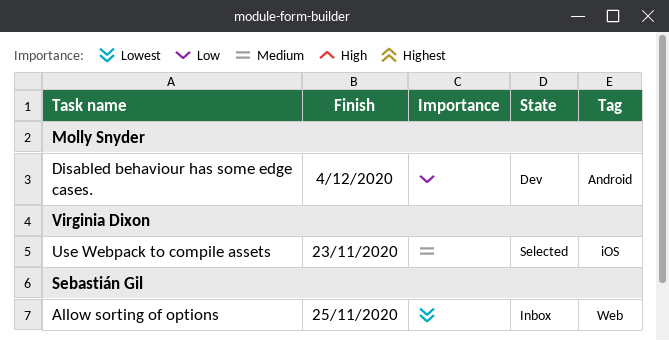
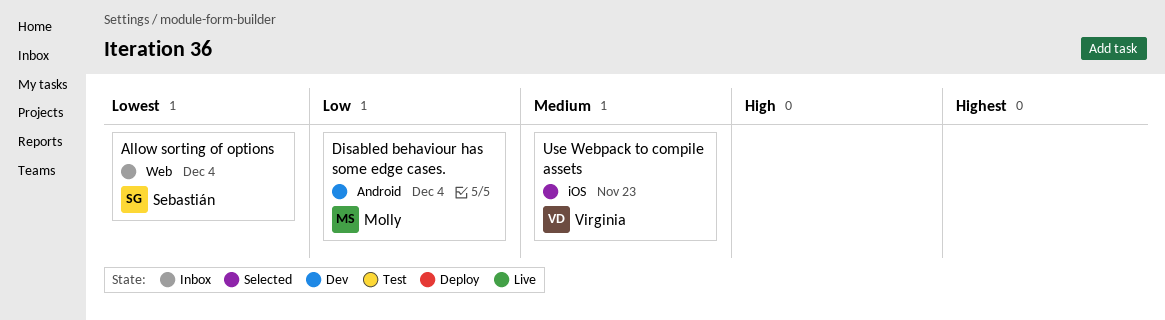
Allow sorting of options, due: Nov 25 -> Dec 4

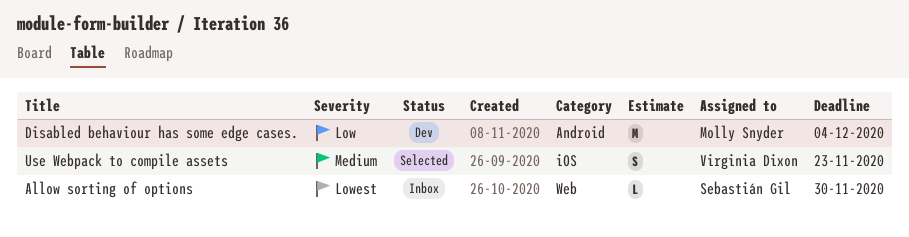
Allow sorting of options, due: Dec 4 -> Nov 30

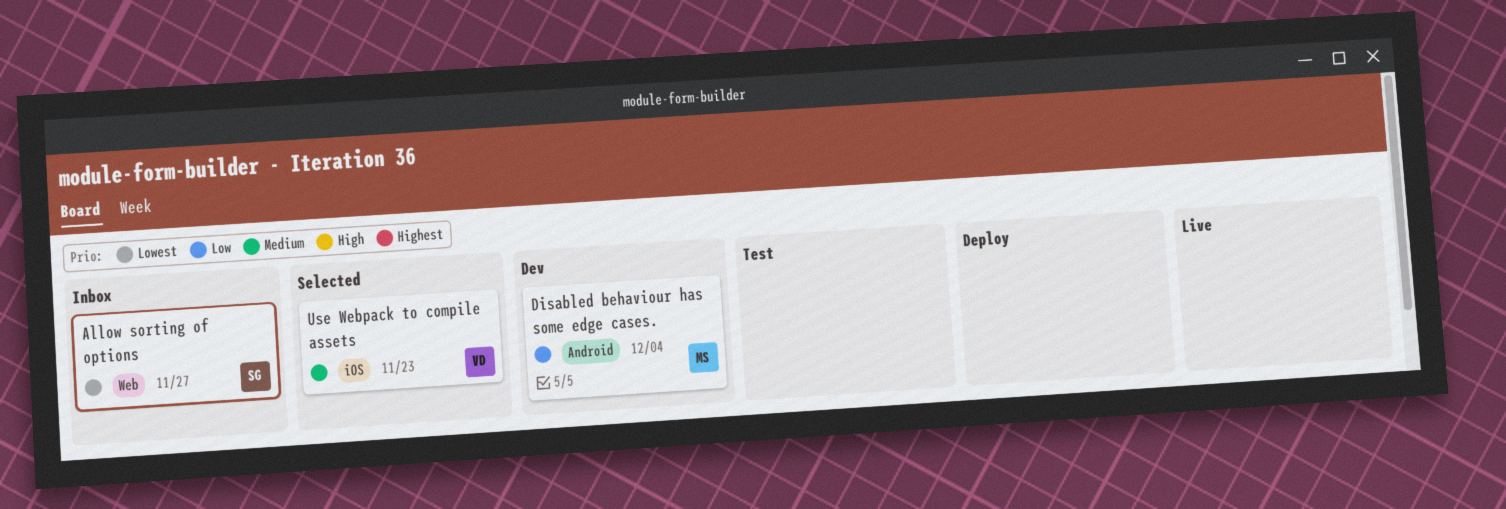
Allow sorting of options, due: Nov 30 -> Nov 27

